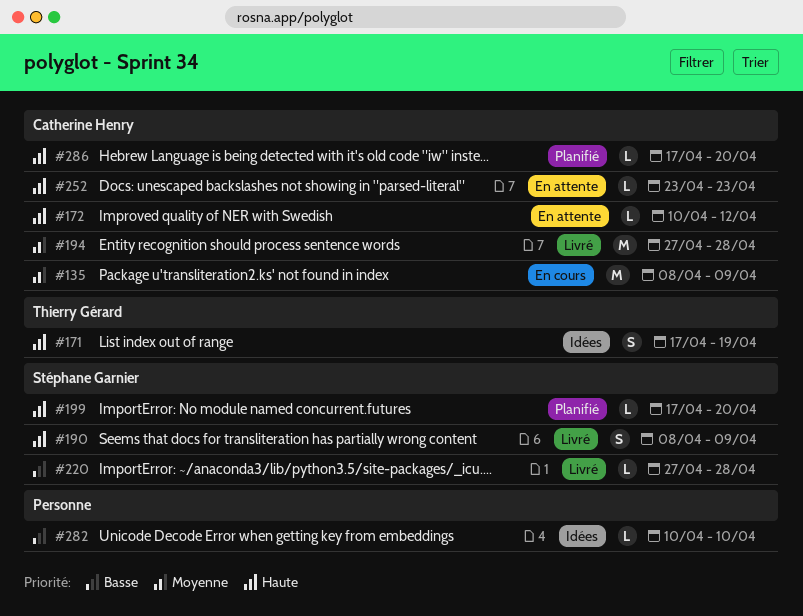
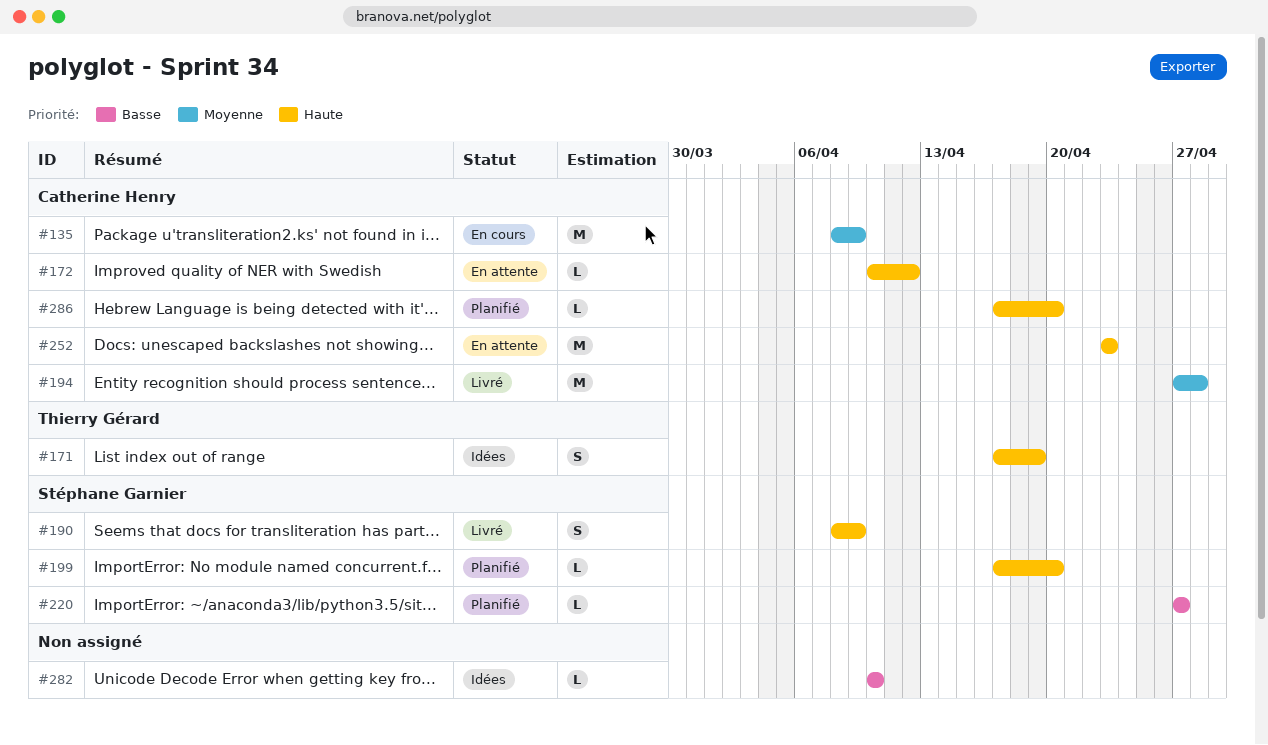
#220, status: Livré -> Planifié
#220, due: Apr 28 -> Apr 27
#252, estimate: L -> M

